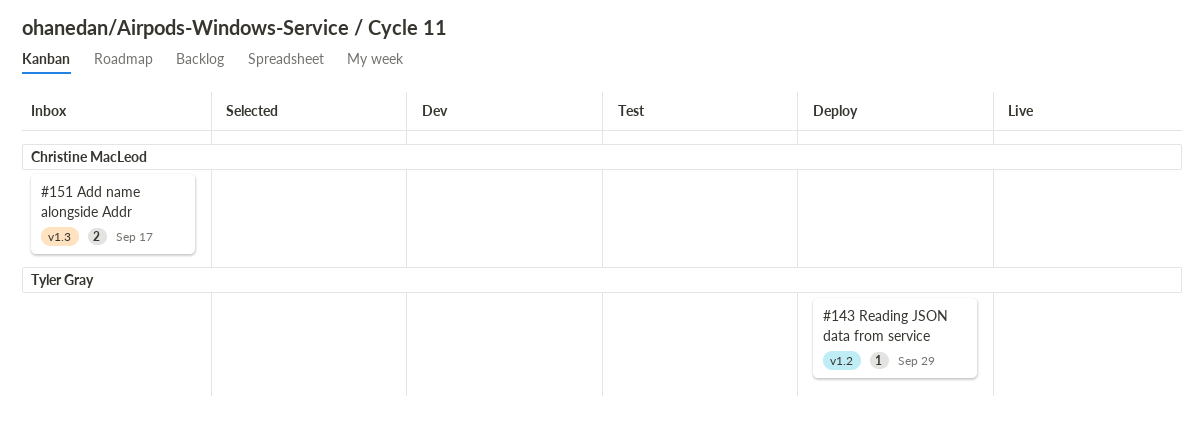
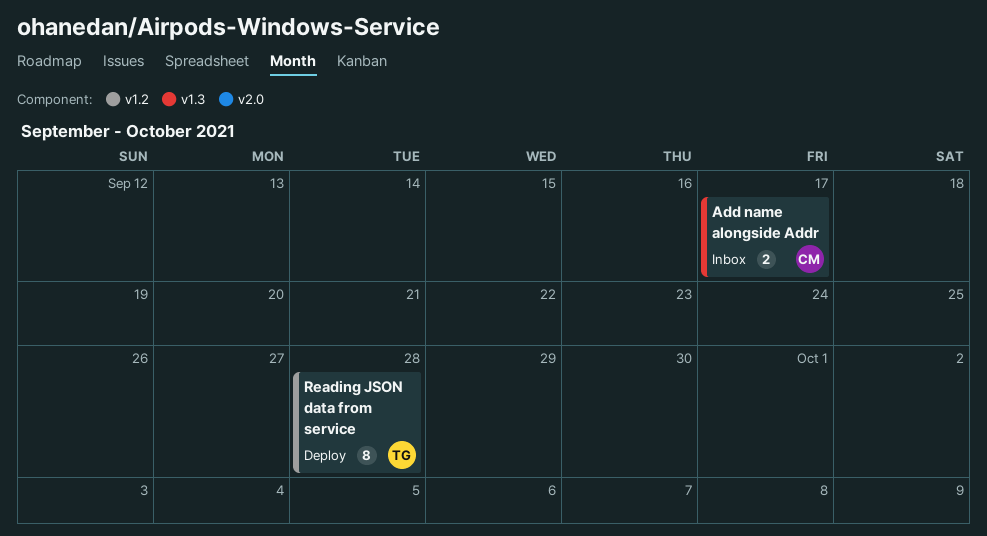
Reading JSON data from service, estimate: 1 -> 8
Reading JSON data from service, due: Sep 29 -> Sep 28

